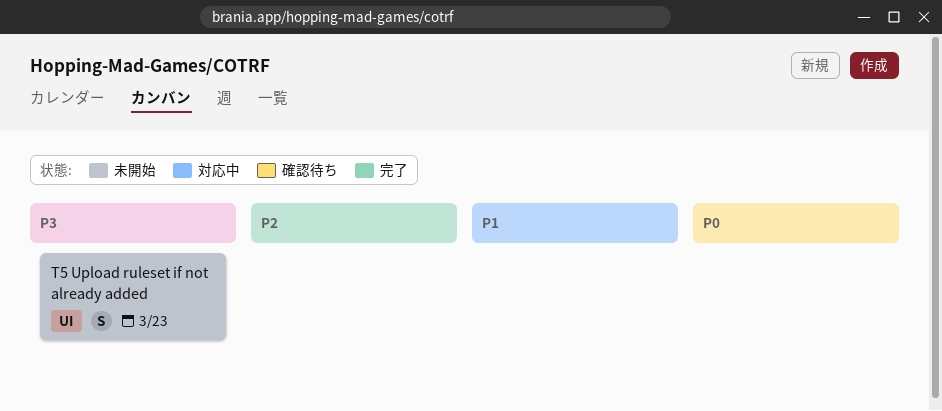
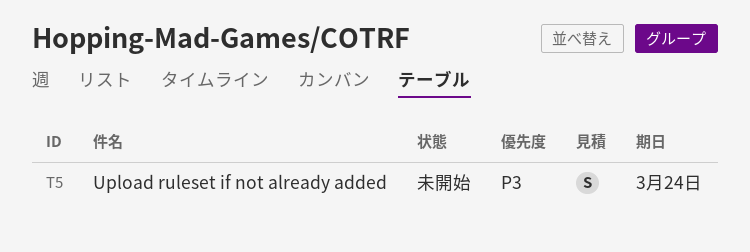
T5, due: Mar 23 -> Mar 24

